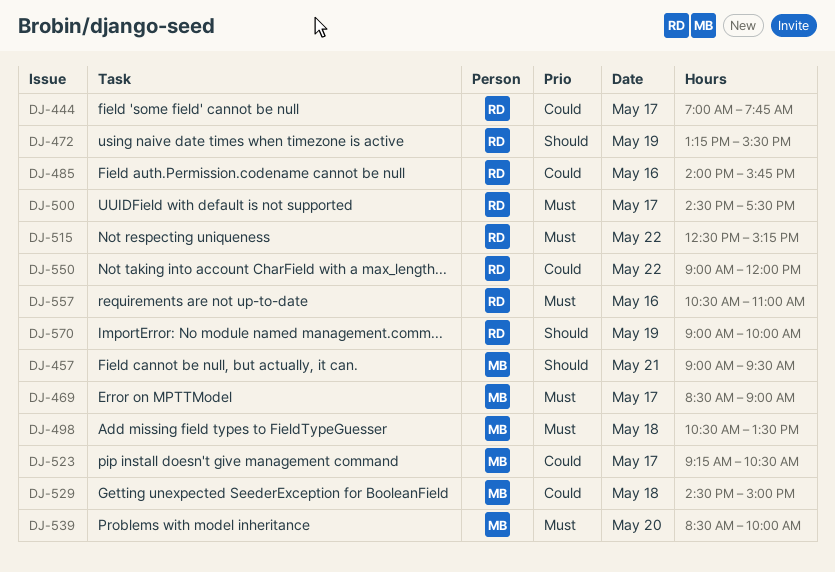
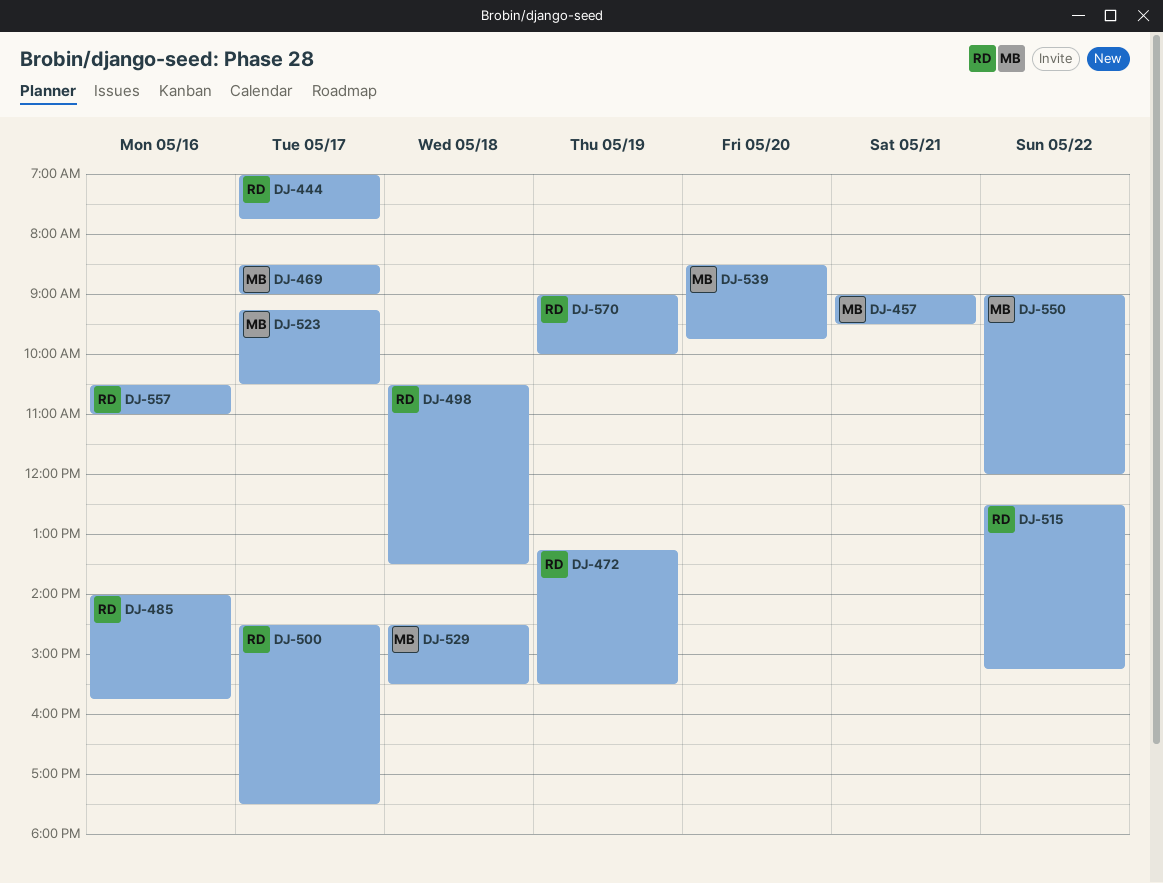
DJ-498, owner: MB -> RD
DJ-529, ends: 15:00 -> 15:30
DJ-539, ends: 10:00 -> 09:45
DJ-550, owner: RD -> MB

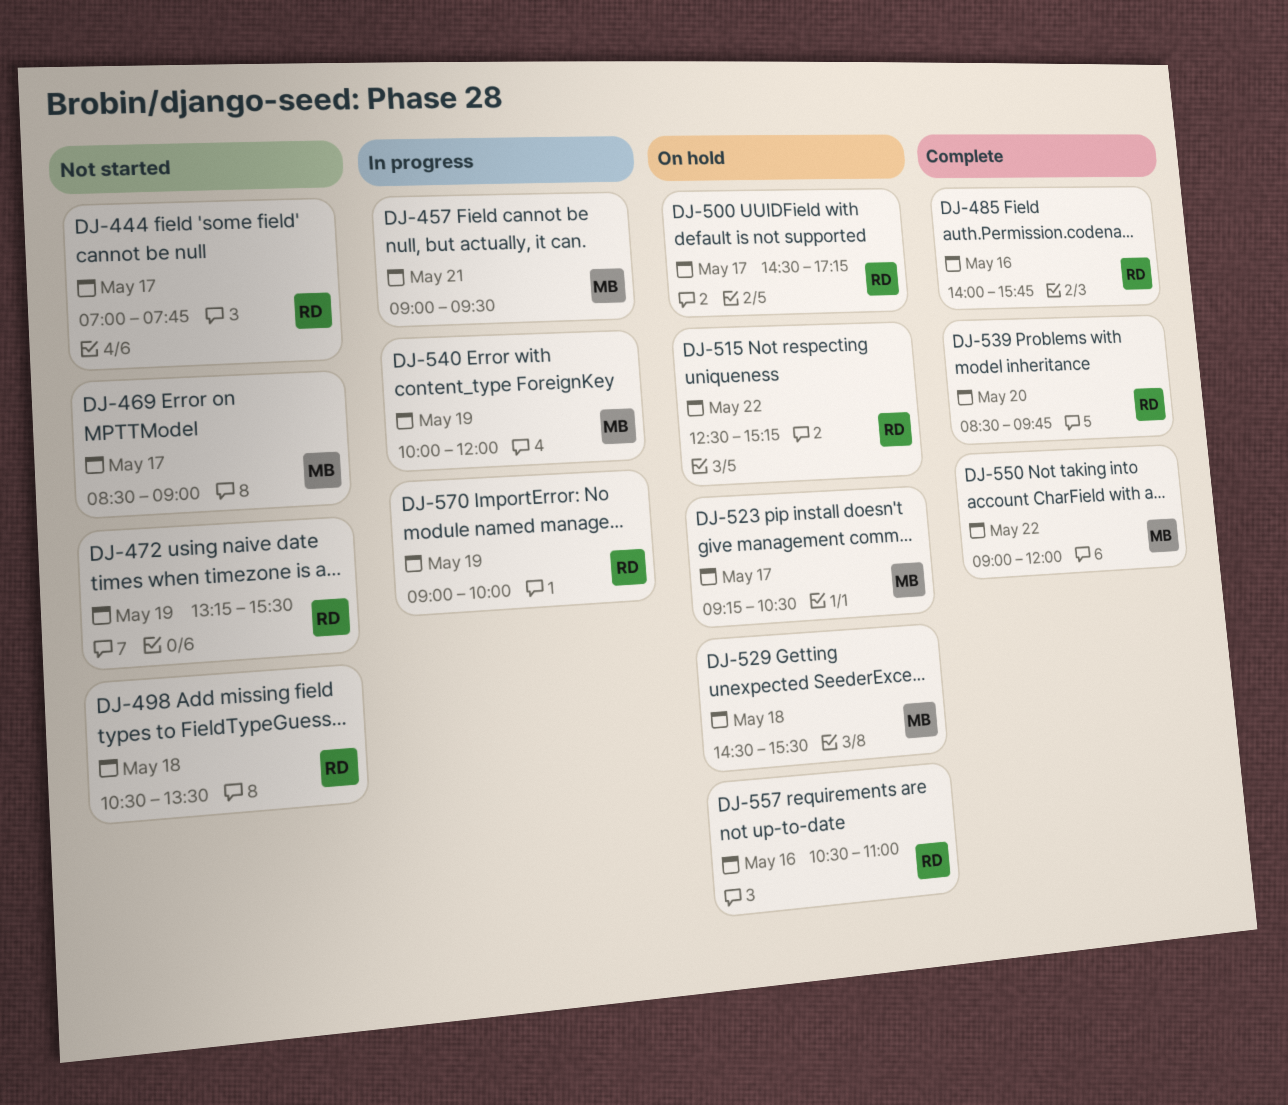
DJ-500, ends: 17:30 -> 17:15
DJ-539, owner: MB -> RD
DJ-540: none -> present

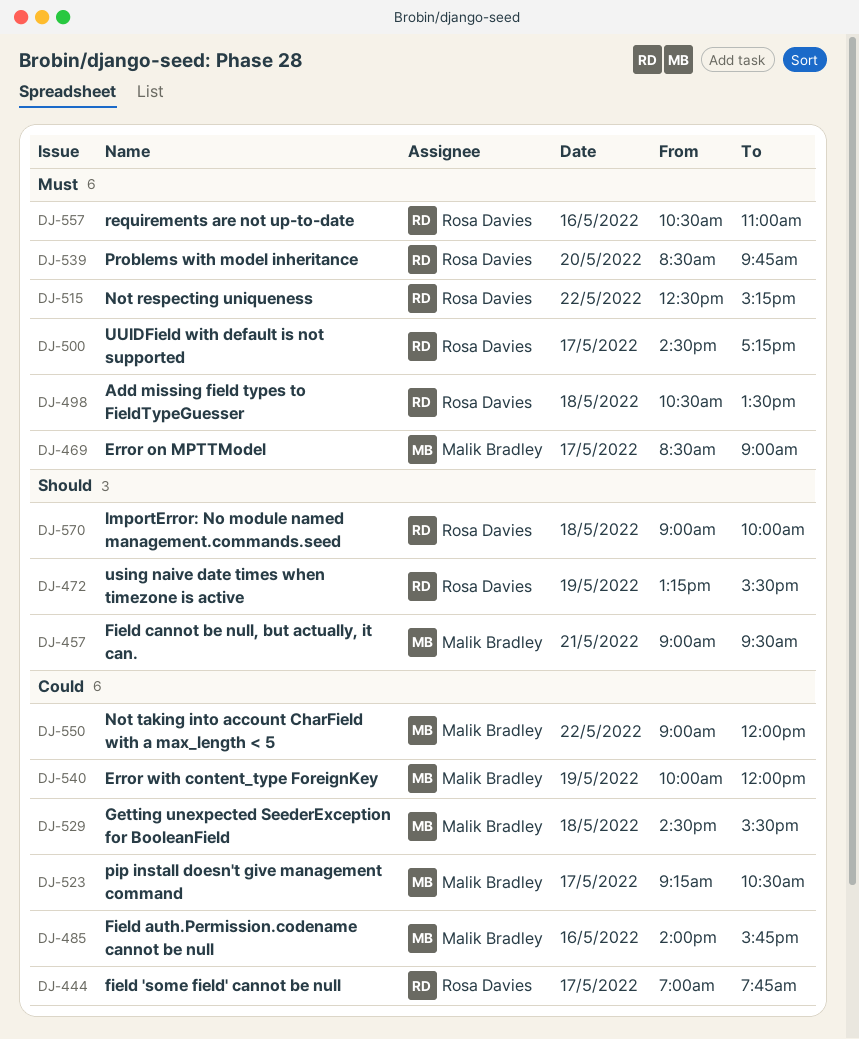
DJ-485, owner: Rosa Davies -> Malik Bradley
DJ-570, day: May 19 -> May 18

